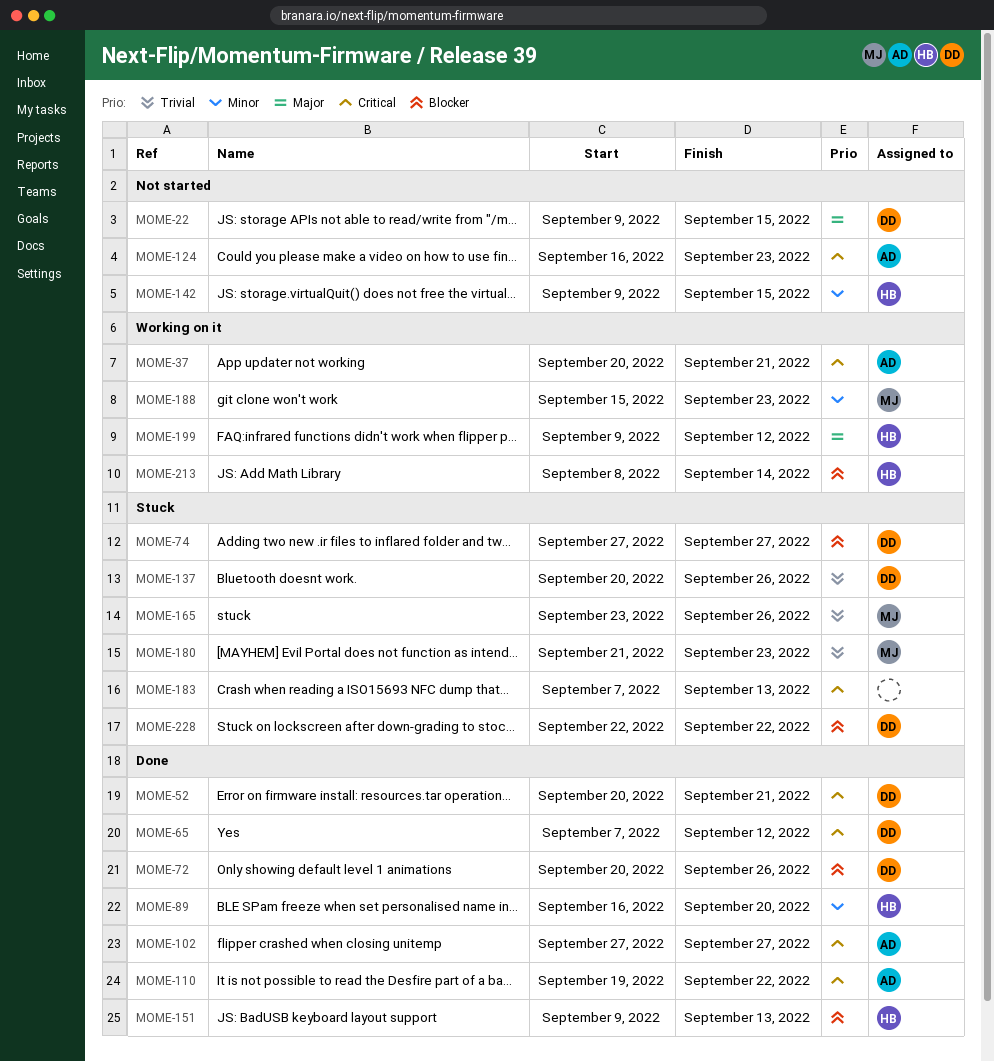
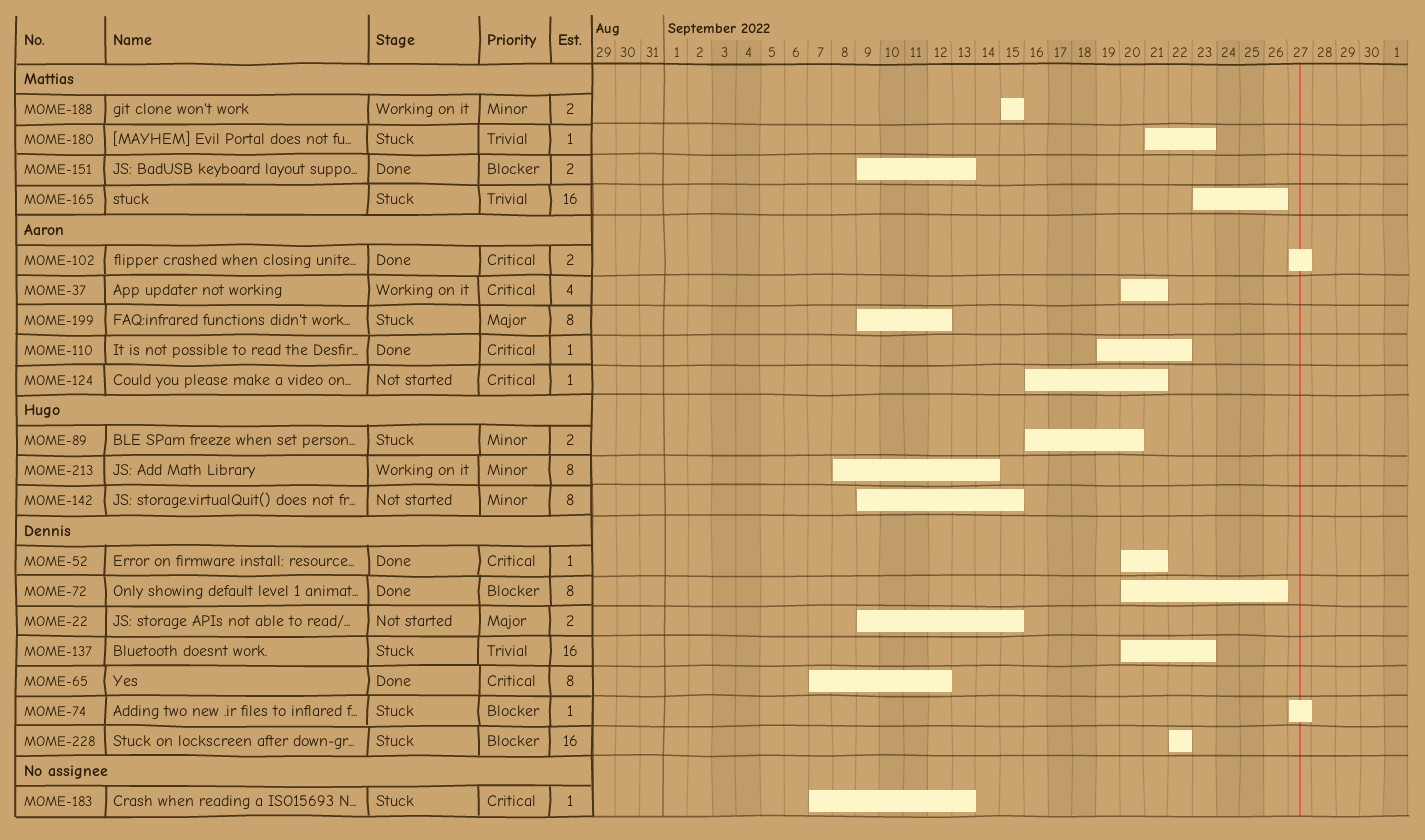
MOME-89, status: Done -> Stuck
MOME-124, due: Sep 23 -> Sep 21
MOME-137, due: Sep 26 -> Sep 23
MOME-151, owner: Hugo -> Mattias
MOME-188, due: Sep 23 -> Sep 15
MOME-199, status: Working on it -> Stuck
MOME-199, owner: Hugo -> Aaron
MOME-213, priority: Blocker -> Minor

